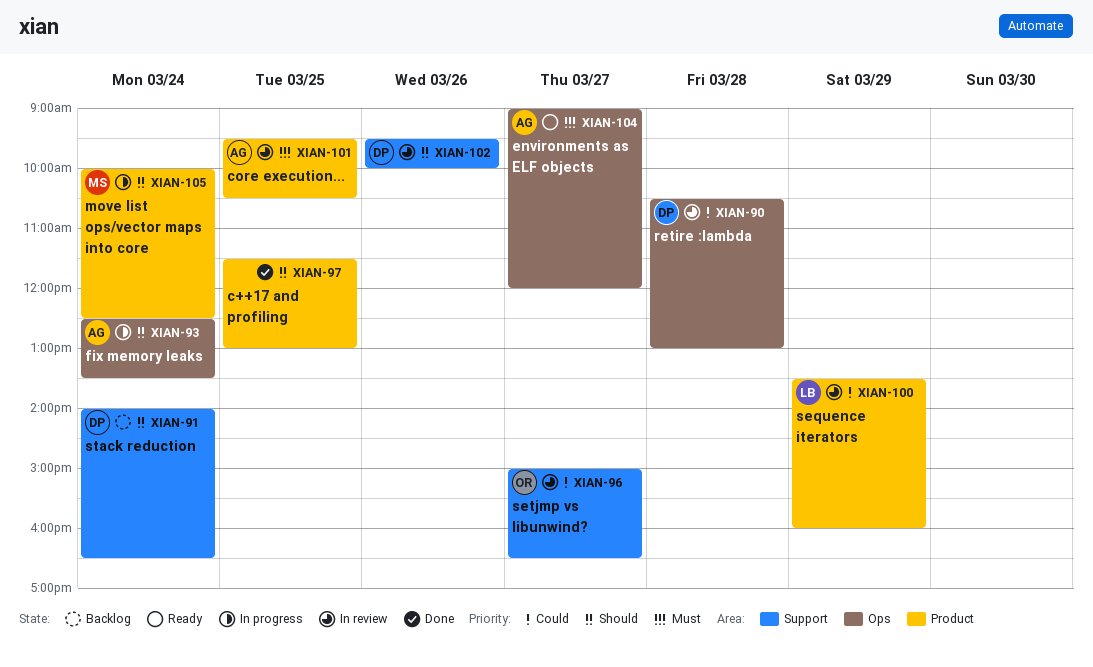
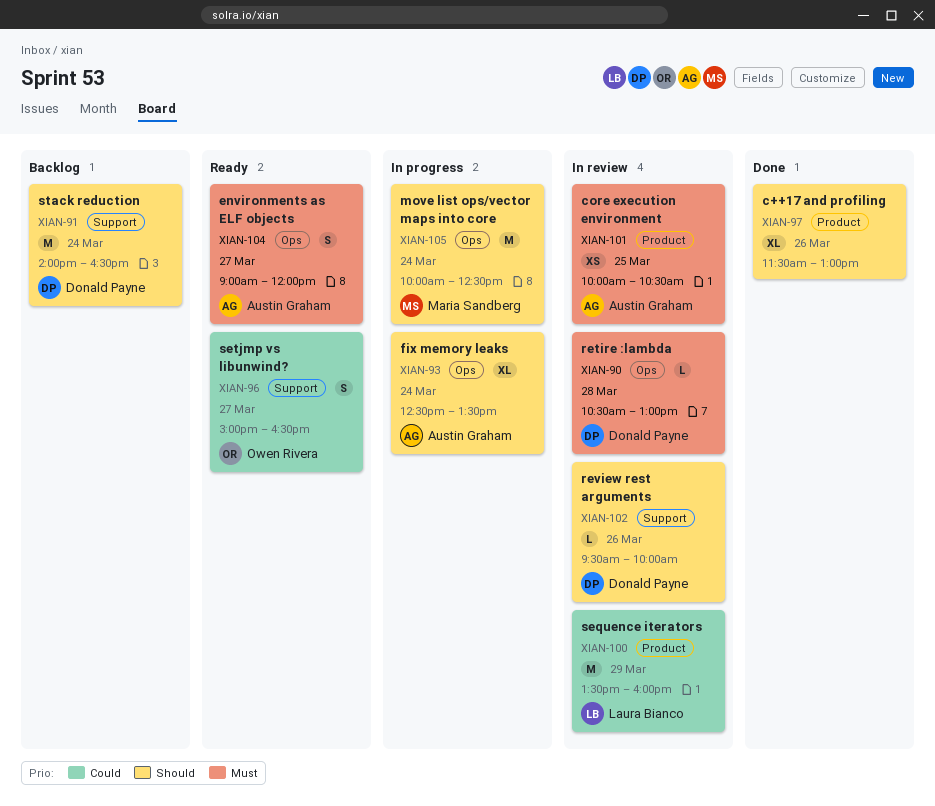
XIAN-90, priority: Could -> Must
XIAN-96, status: In review -> Ready
XIAN-97, day: Mar 25 -> Mar 26
XIAN-101, begins: 09:30 -> 10:00
XIAN-105, label: Product -> Ops

